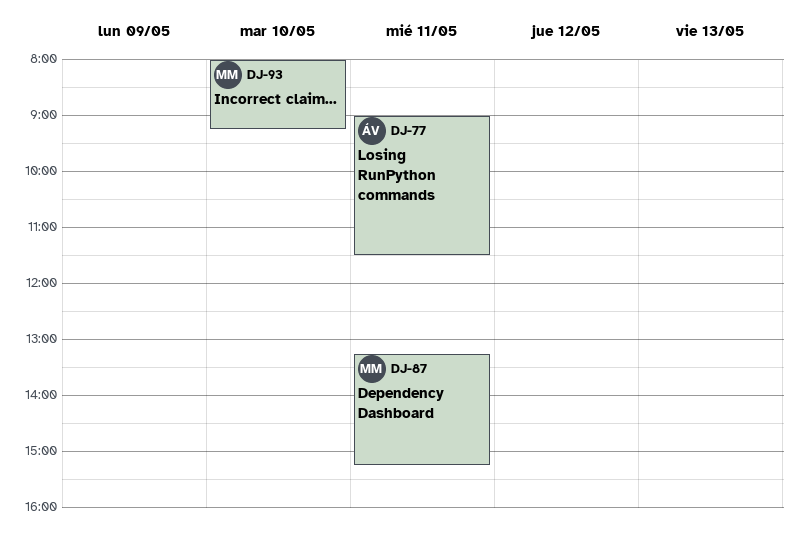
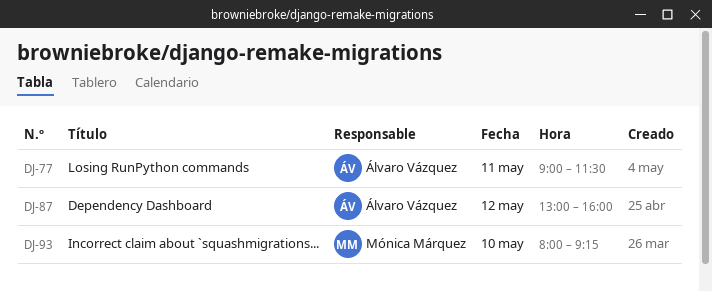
DJ-87, owner: Mónica Márquez -> Álvaro Vázquez
DJ-87, day: May 11 -> May 12
DJ-87, begins: 13:15 -> 13:00
DJ-87, ends: 15:15 -> 16:00

